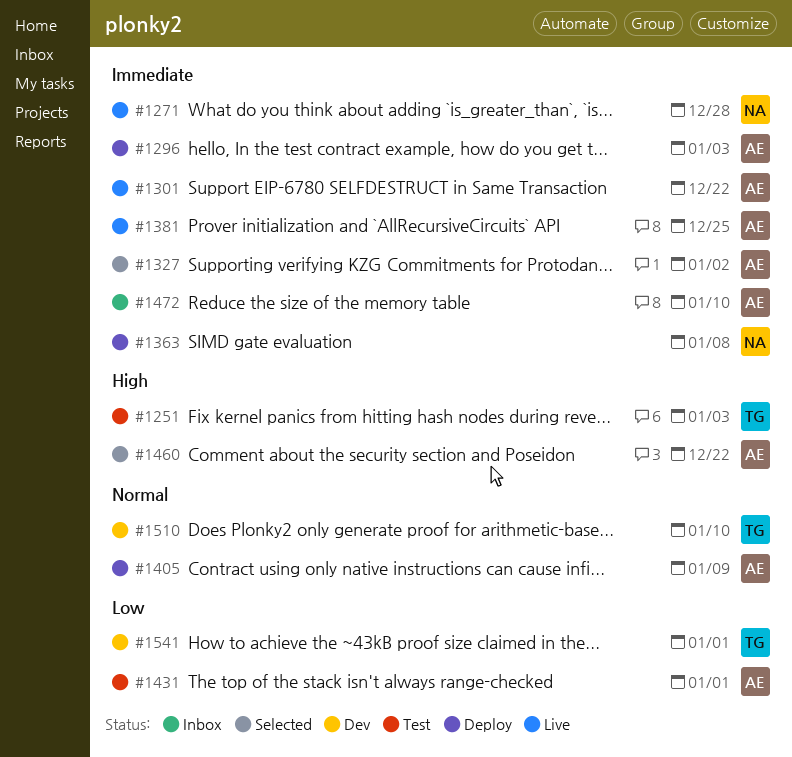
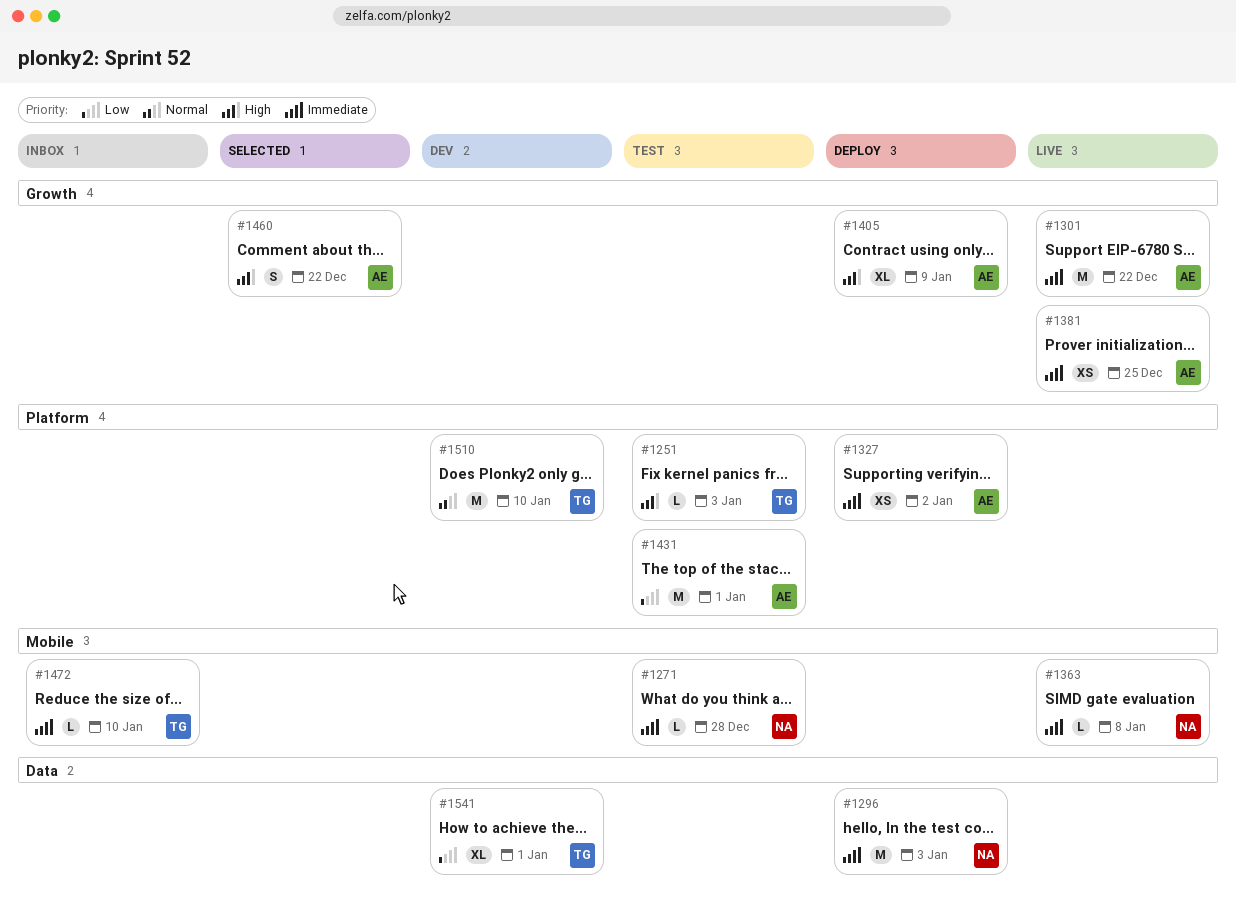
#1271, status: Live -> Test
#1296, owner: AE -> NA
#1327, status: Selected -> Deploy
#1363, status: Deploy -> Live
#1405, priority: Normal -> High
#1472, owner: AE -> TG

